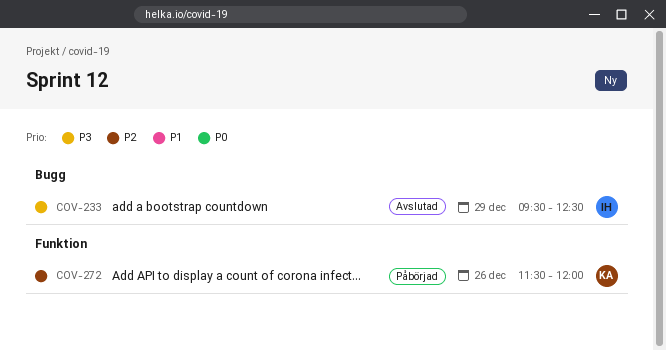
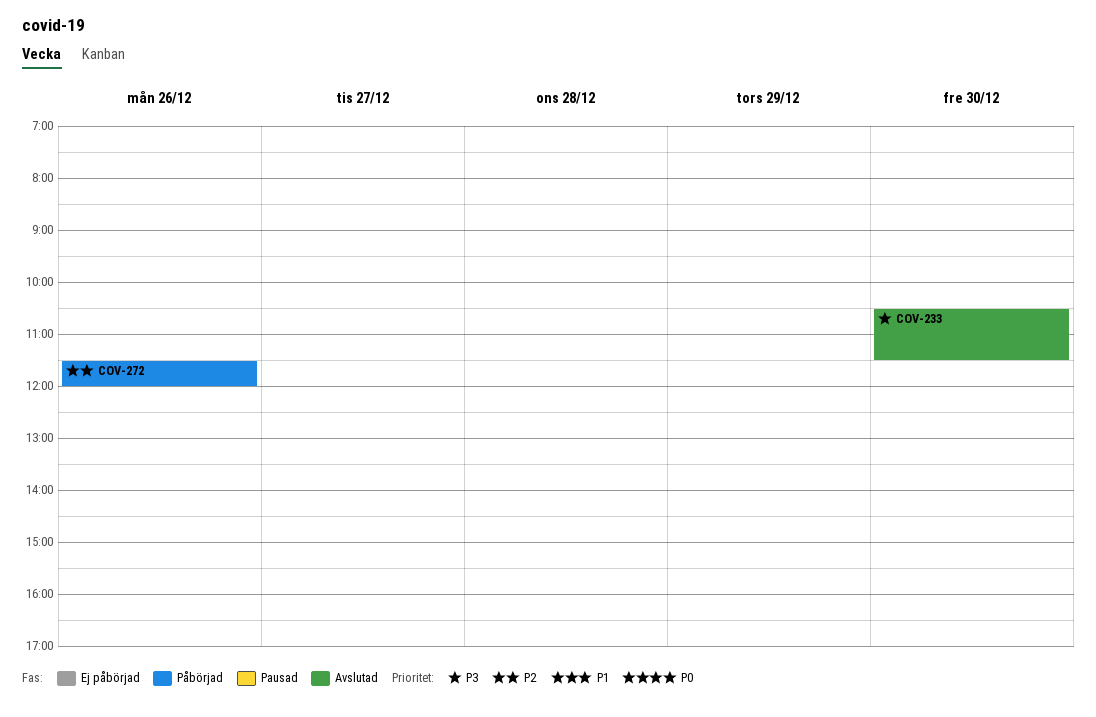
COV-233, day: Dec 29 -> Dec 30
COV-233, begins: 09:30 -> 10:30
COV-233, ends: 12:30 -> 11:30

